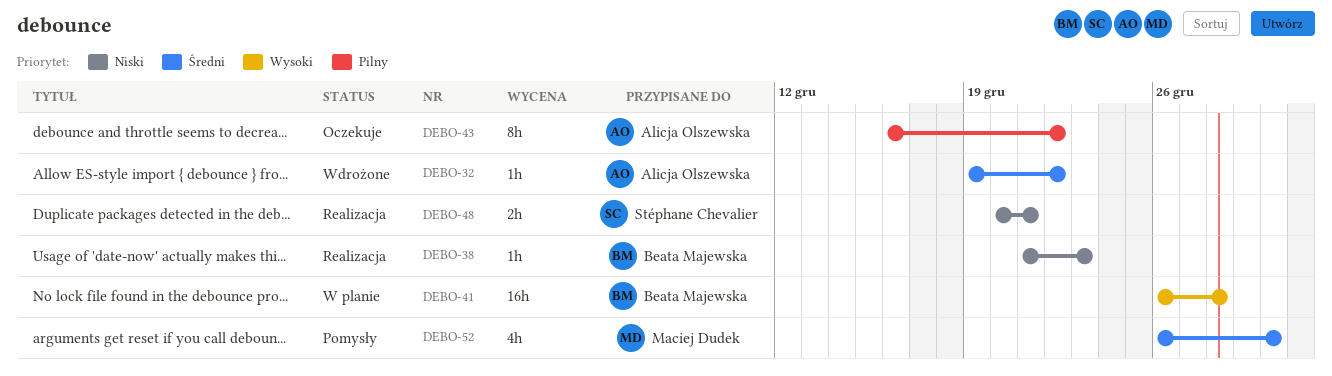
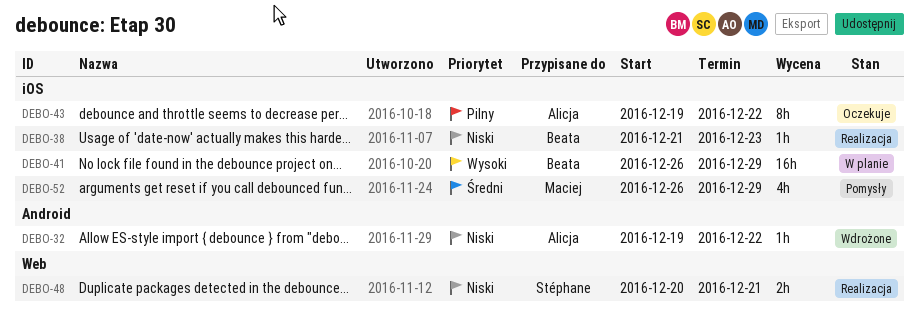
DEBO-32, priority: Średni -> Niski
DEBO-41, due: Dec 28 -> Dec 29
DEBO-43, start: Dec 16 -> Dec 19
DEBO-52, due: Dec 30 -> Dec 29

